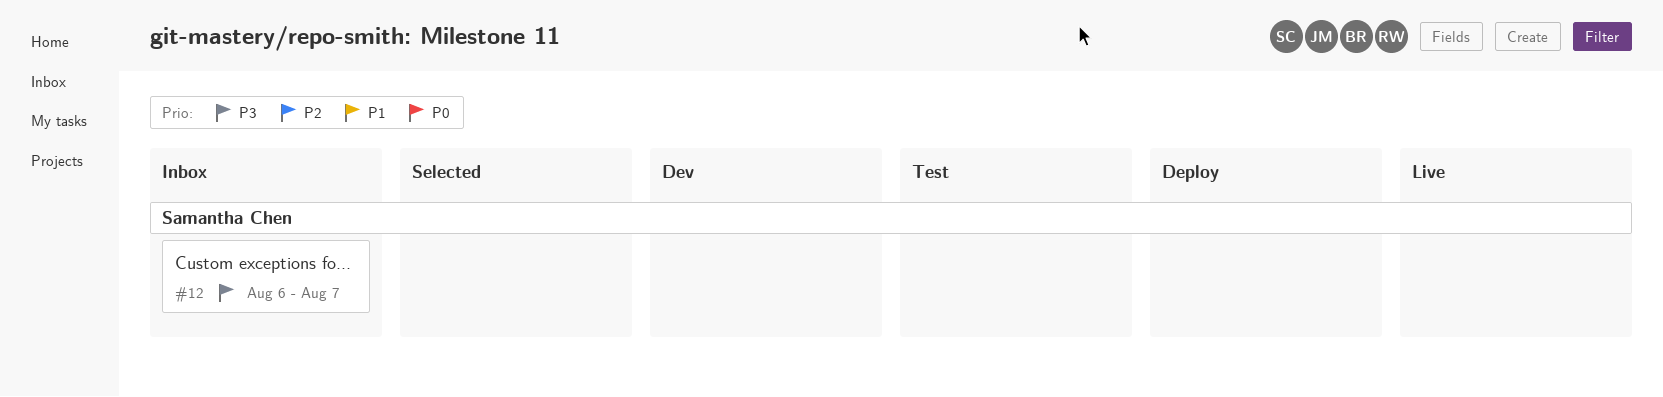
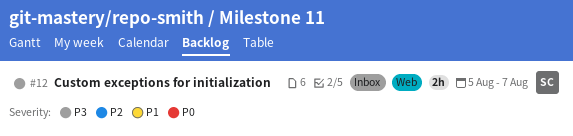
#12, start: Aug 6 -> Aug 5

